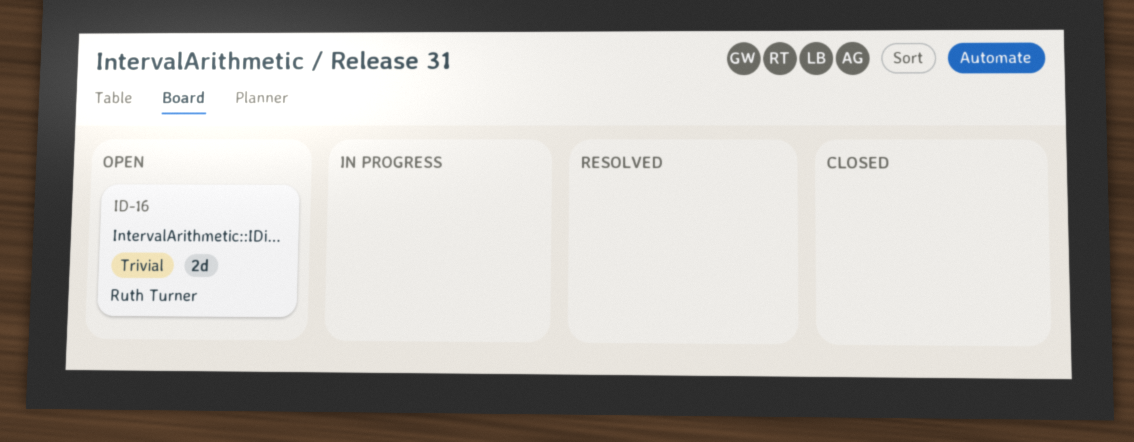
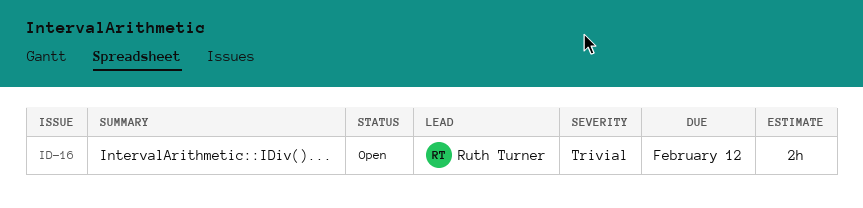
ID-16, estimate: 2d -> 2h

